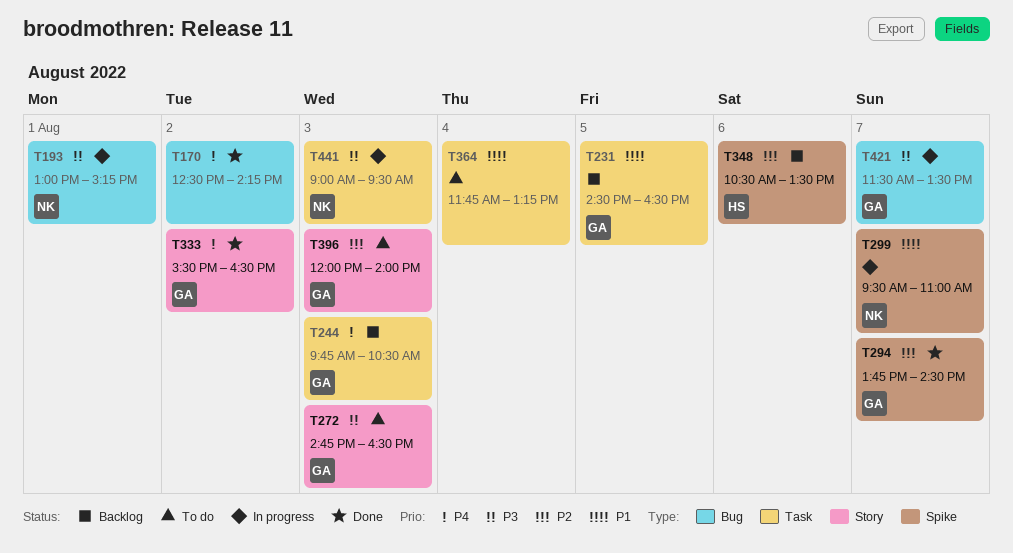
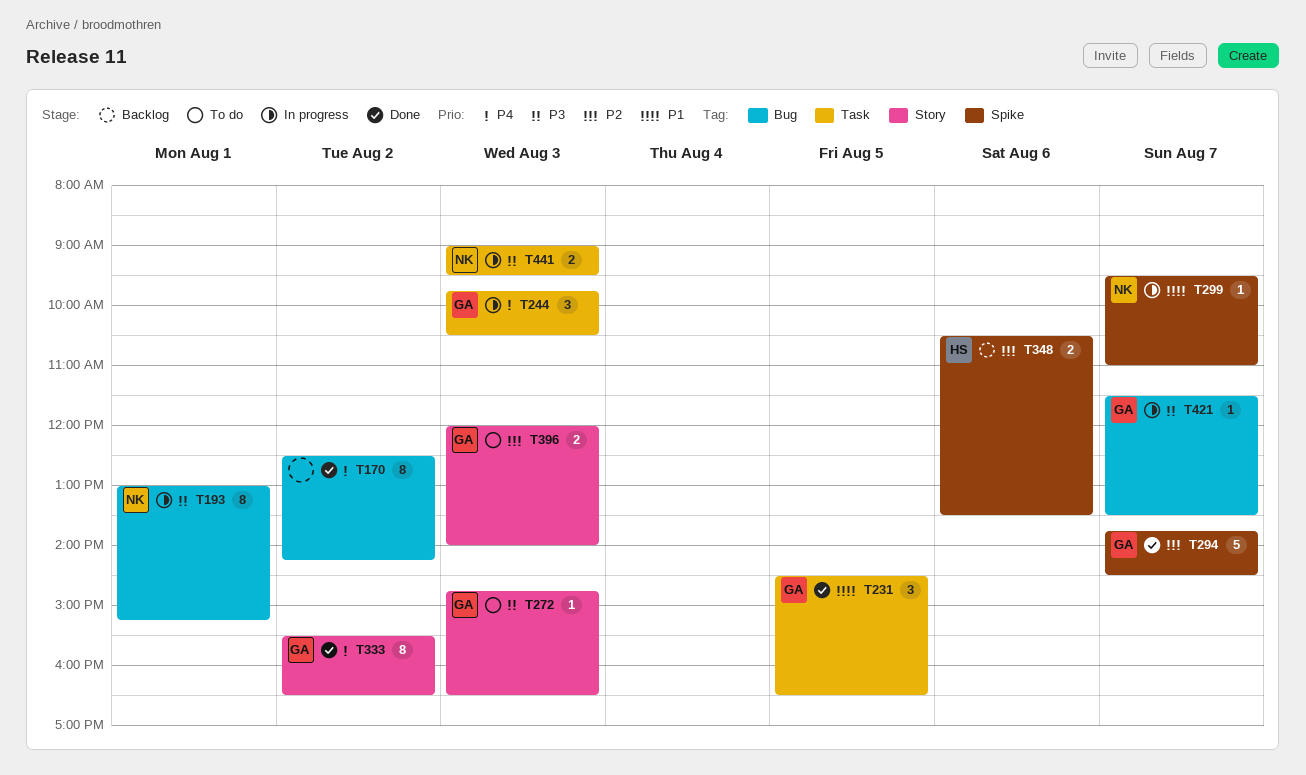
T231, status: Backlog -> Done
T244, status: Backlog -> In progress
T364: present -> none

